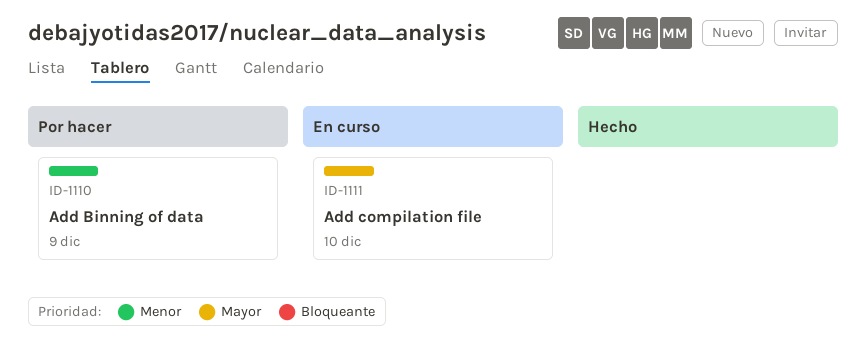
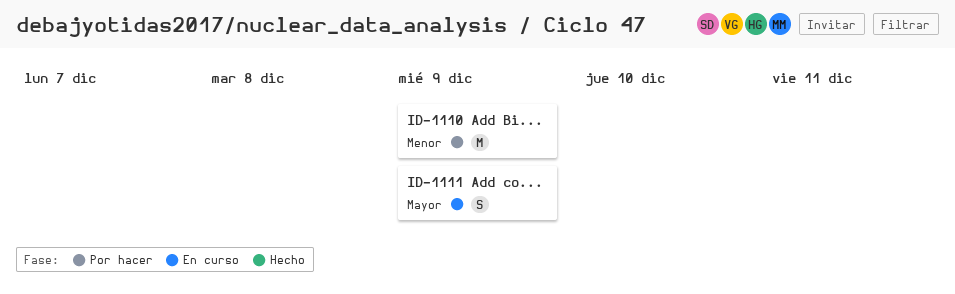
ID-1111, due: Dec 10 -> Dec 9

